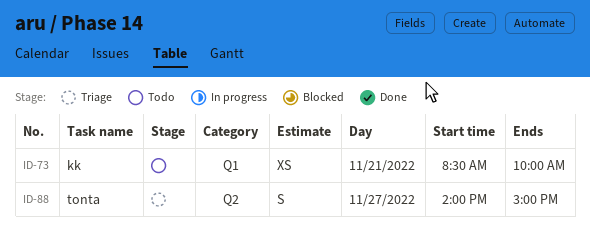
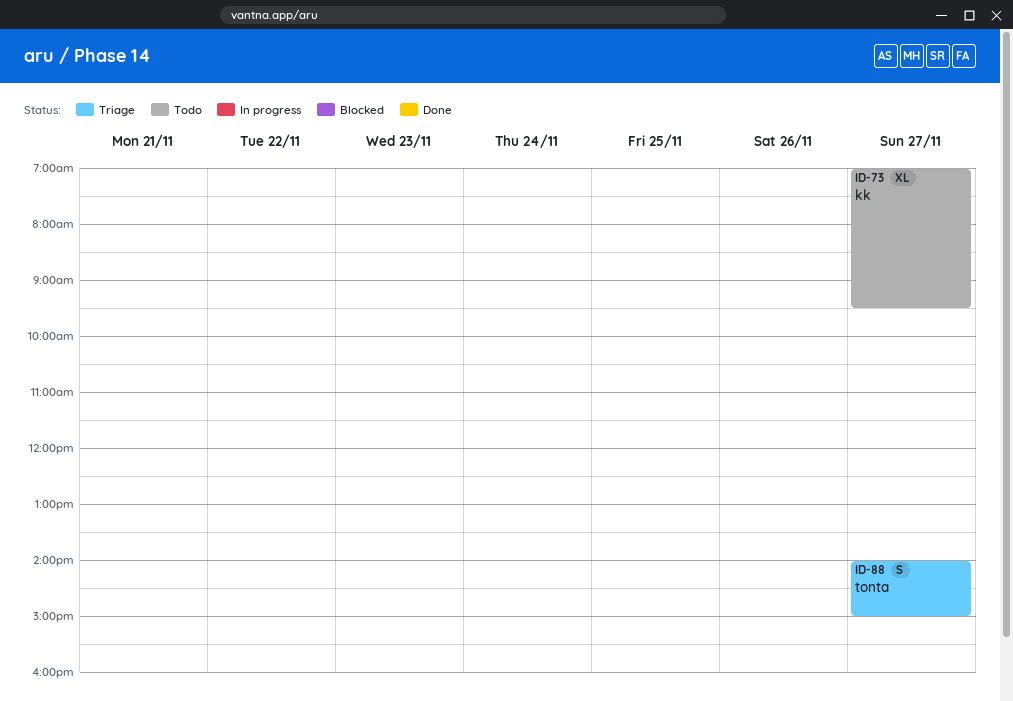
ID-73, estimate: XS -> XL
ID-73, day: Nov 21 -> Nov 27
ID-73, begins: 08:30 -> 07:00
ID-73, ends: 10:00 -> 09:30

